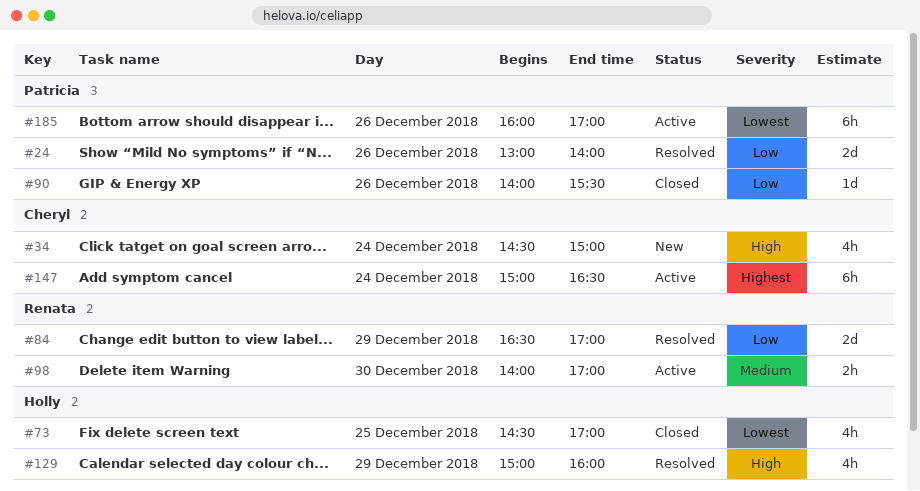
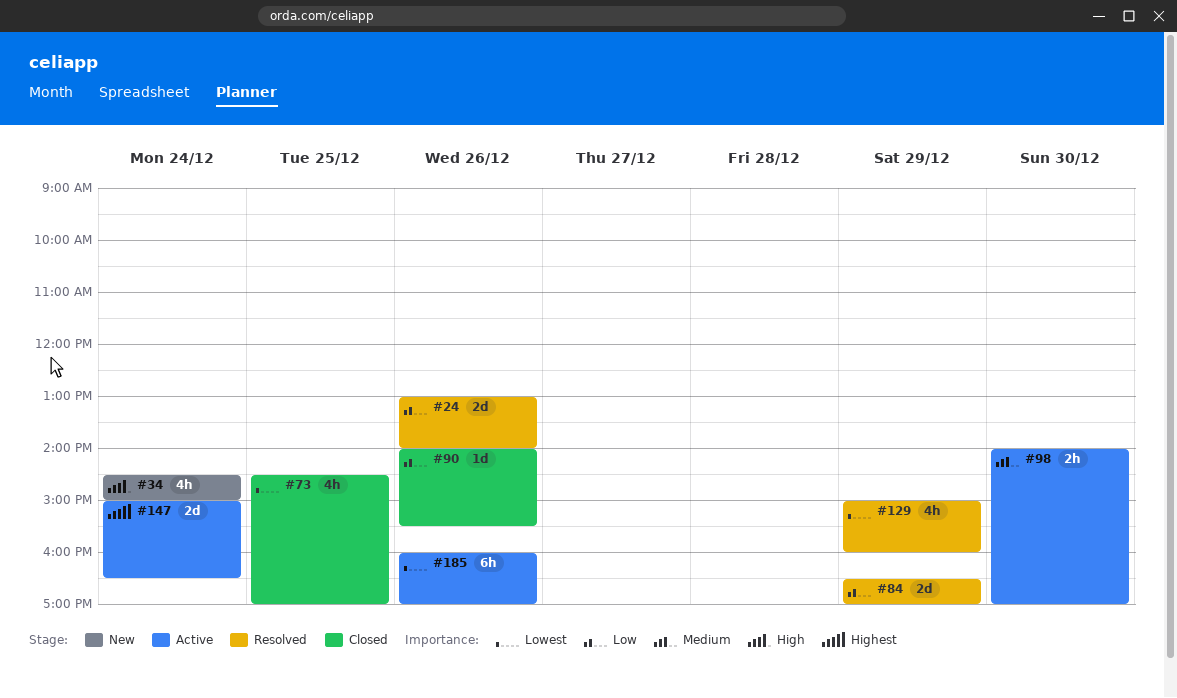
#129, priority: High -> Lowest
#147, estimate: 6h -> 2d

